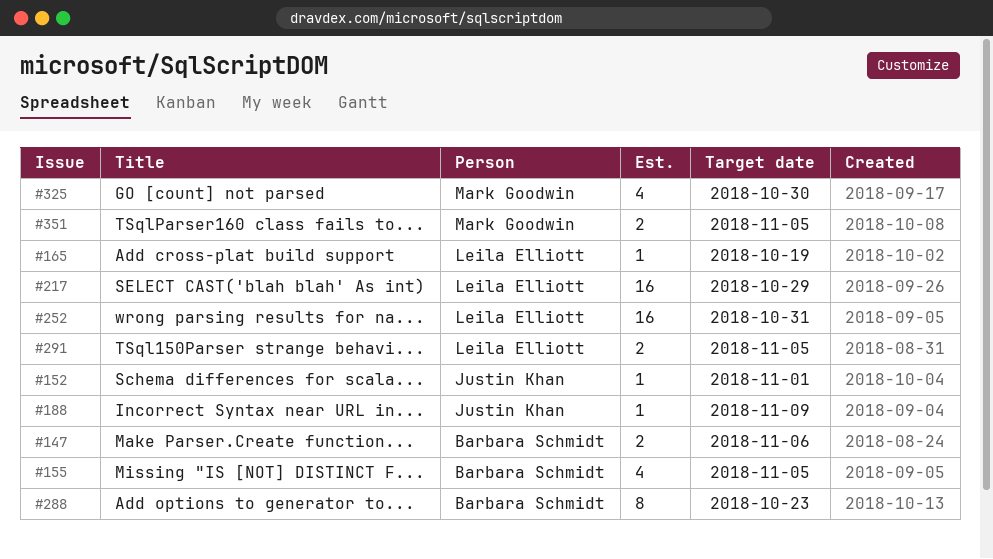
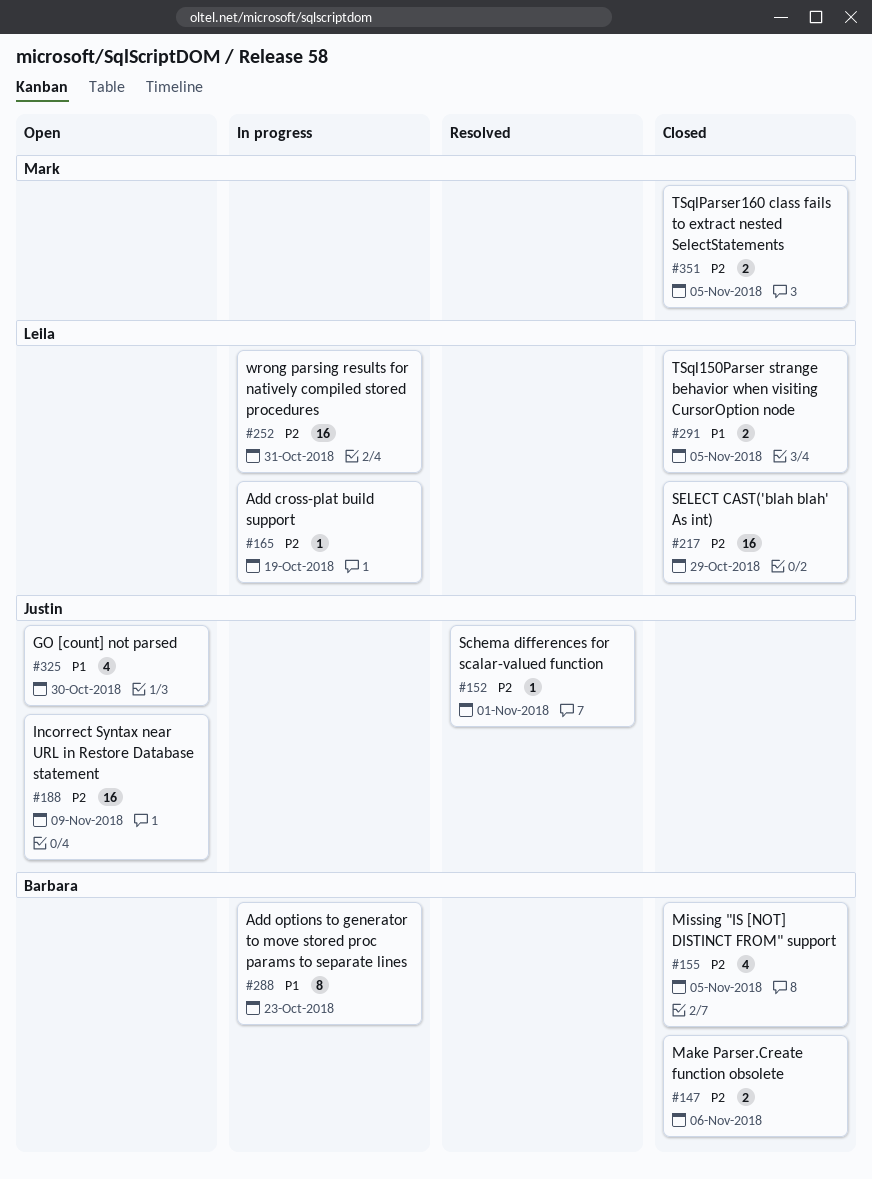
#188, estimate: 1 -> 16
#325, owner: Mark Goodwin -> Justin Khan

